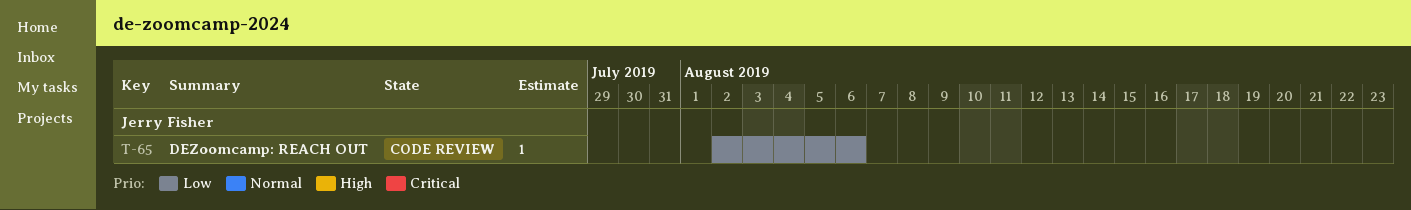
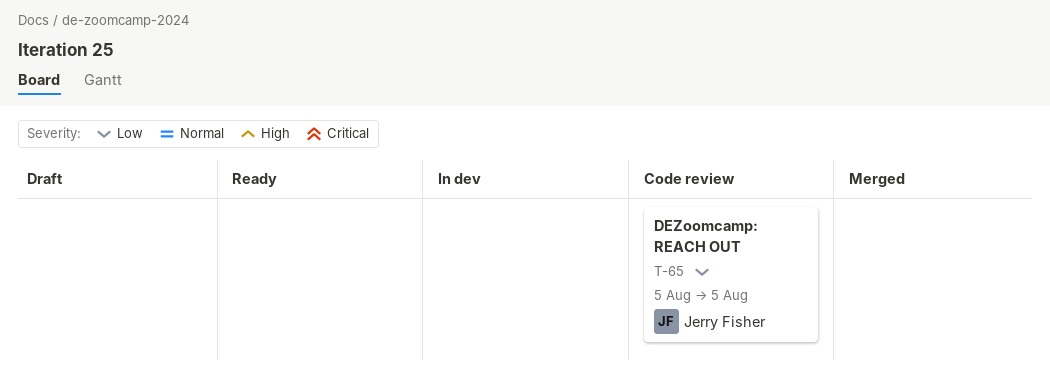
T-65, start: Aug 2 -> Aug 5
T-65, due: Aug 6 -> Aug 5

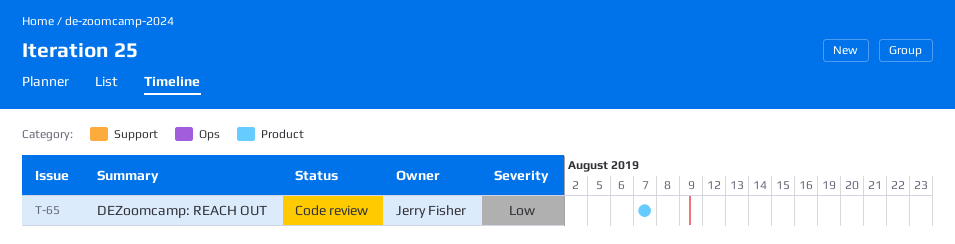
T-65, start: Aug 5 -> Aug 7
T-65, due: Aug 5 -> Aug 7

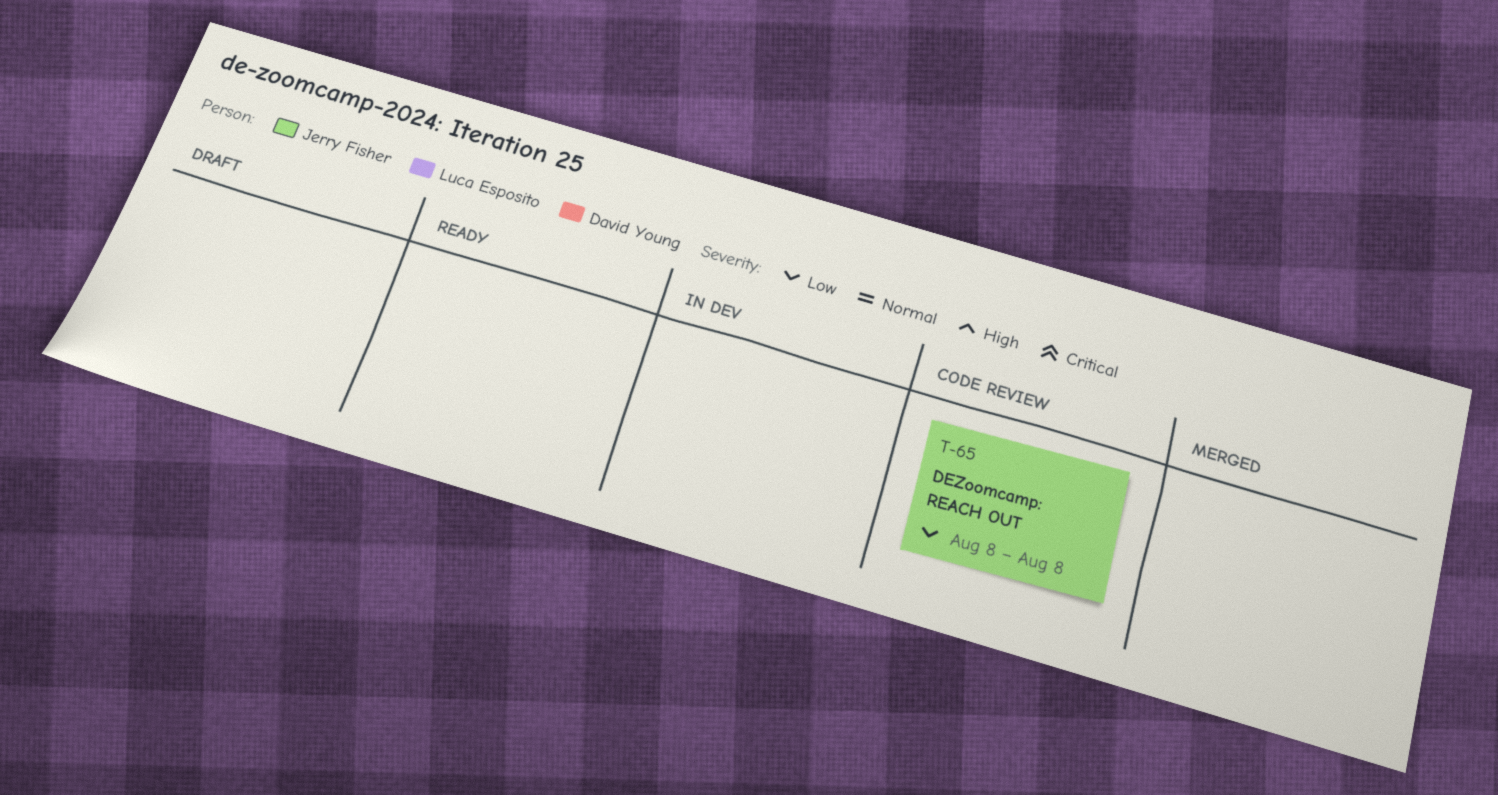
T-65, start: Aug 7 -> Aug 8
T-65, due: Aug 7 -> Aug 8

